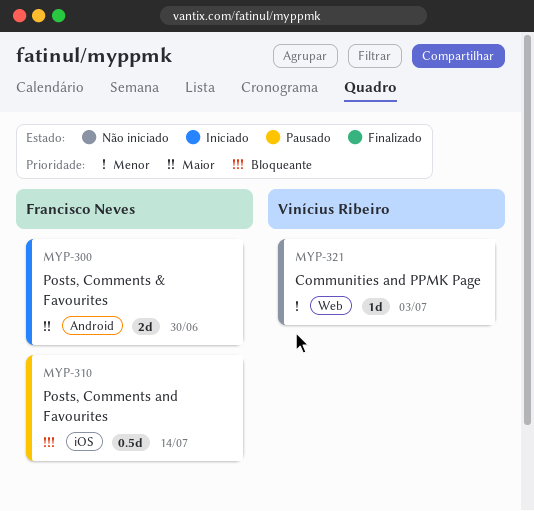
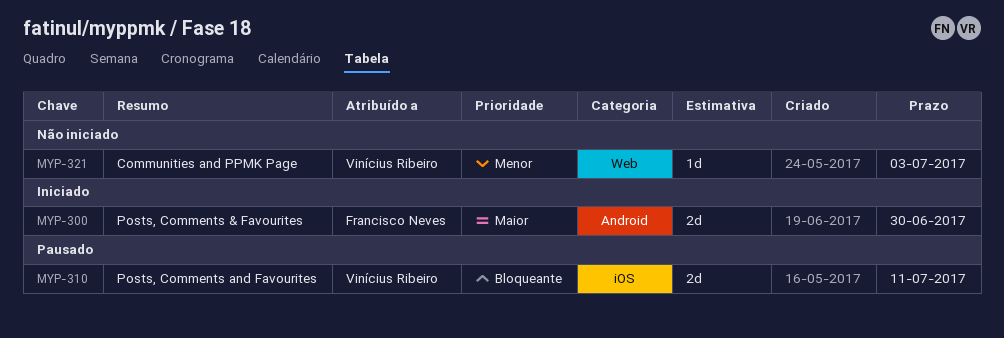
MYP-310, owner: Francisco Neves -> Vinícius Ribeiro
MYP-310, estimate: 0.5d -> 2d
MYP-310, due: Jul 14 -> Jul 11

